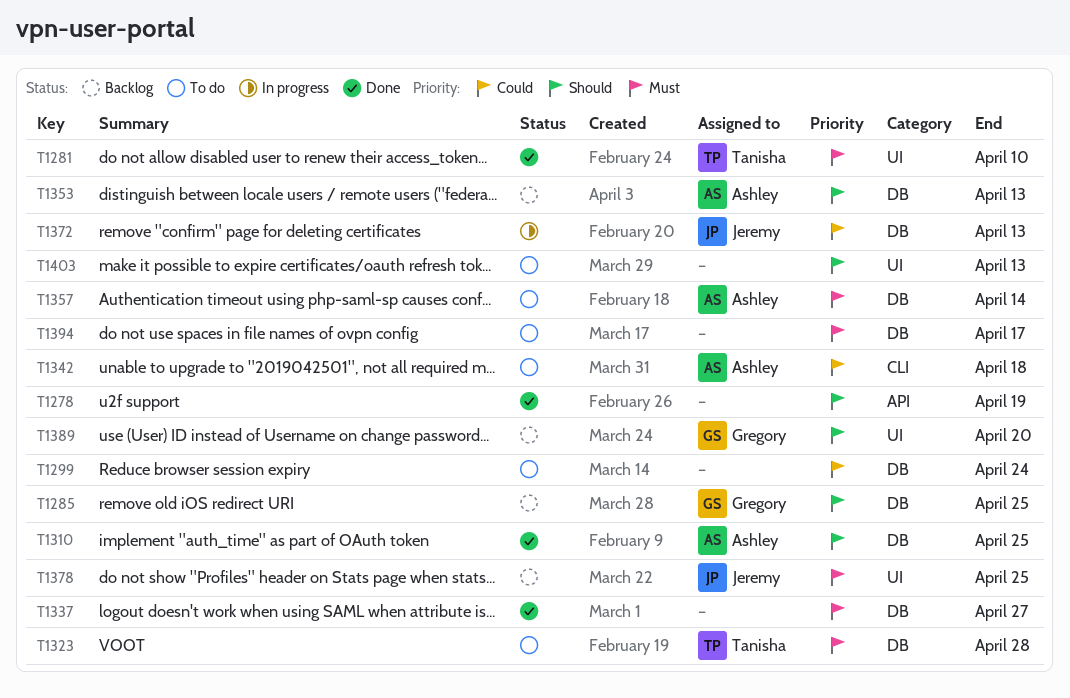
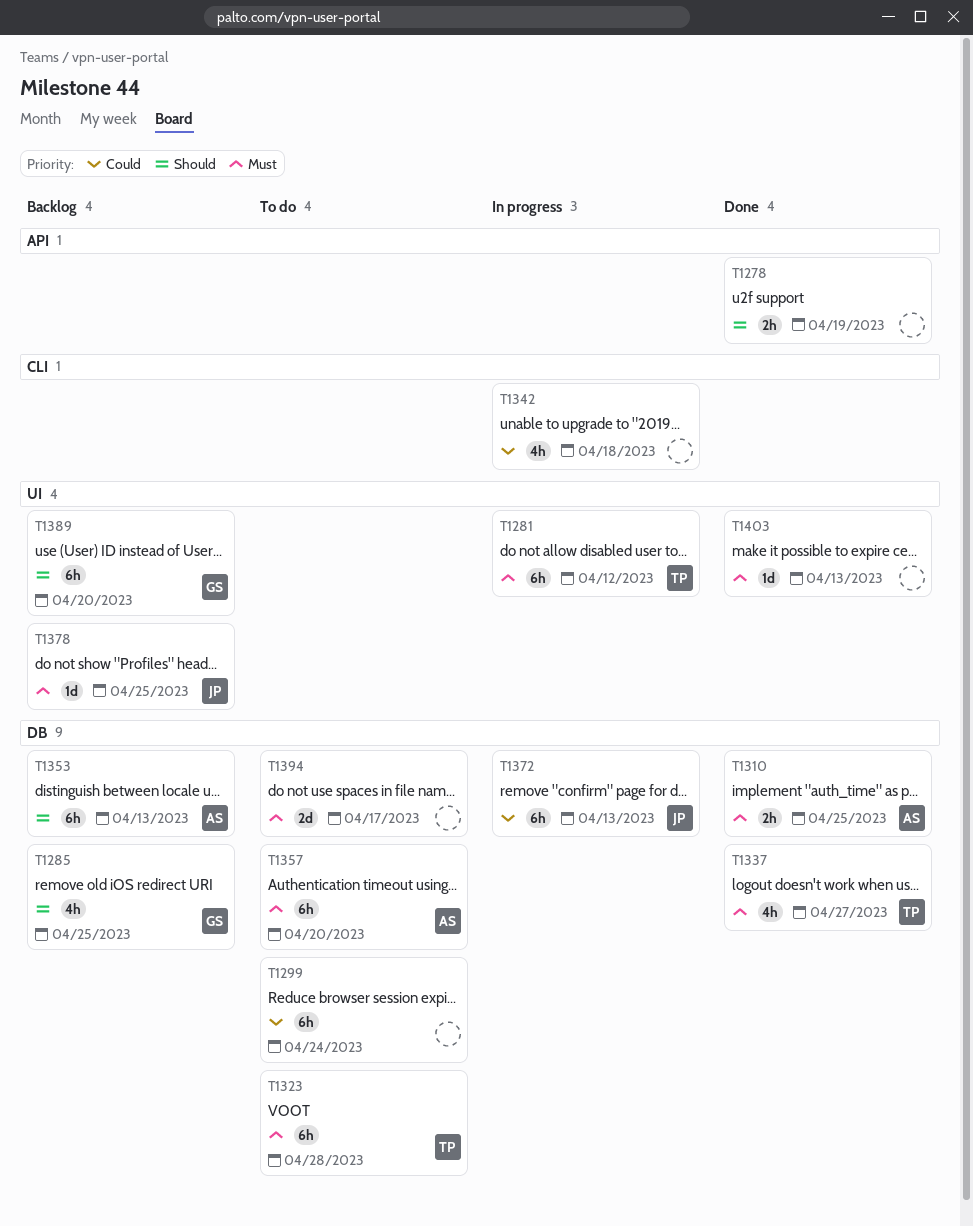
T1281, status: Done -> In progress
T1281, due: Apr 10 -> Apr 12
T1310, priority: Should -> Must
T1337, owner: none -> Tanisha
T1342, status: To do -> In progress
T1342, owner: Ashley -> none
T1357, due: Apr 14 -> Apr 20
T1403, status: To do -> Done
T1403, priority: Should -> Must

